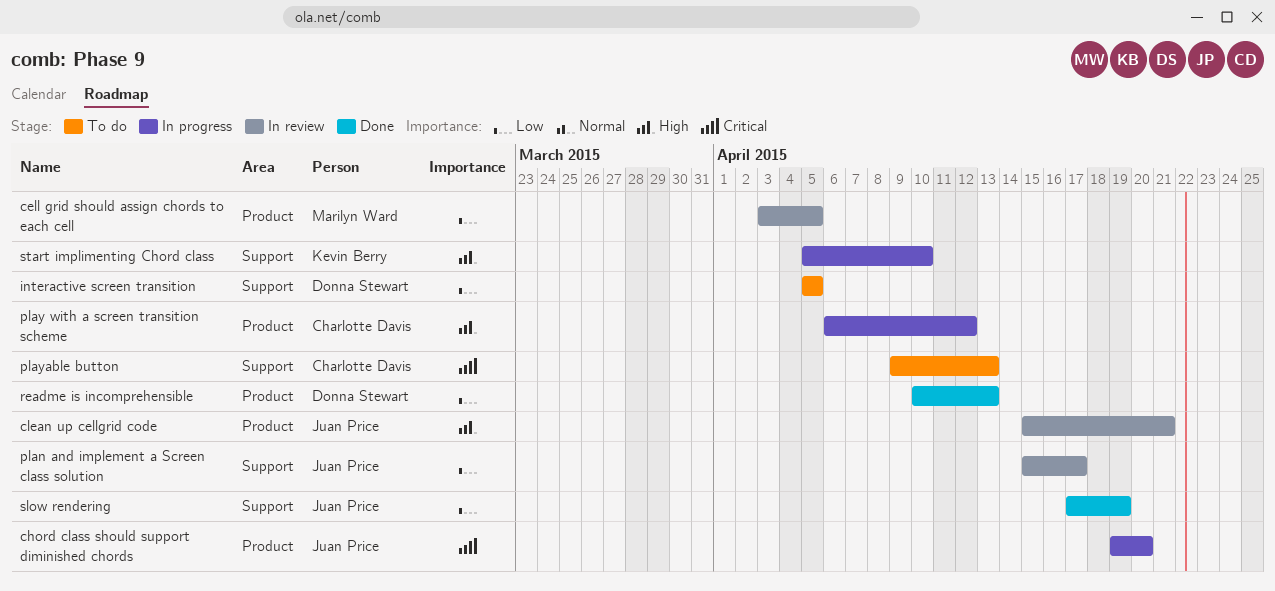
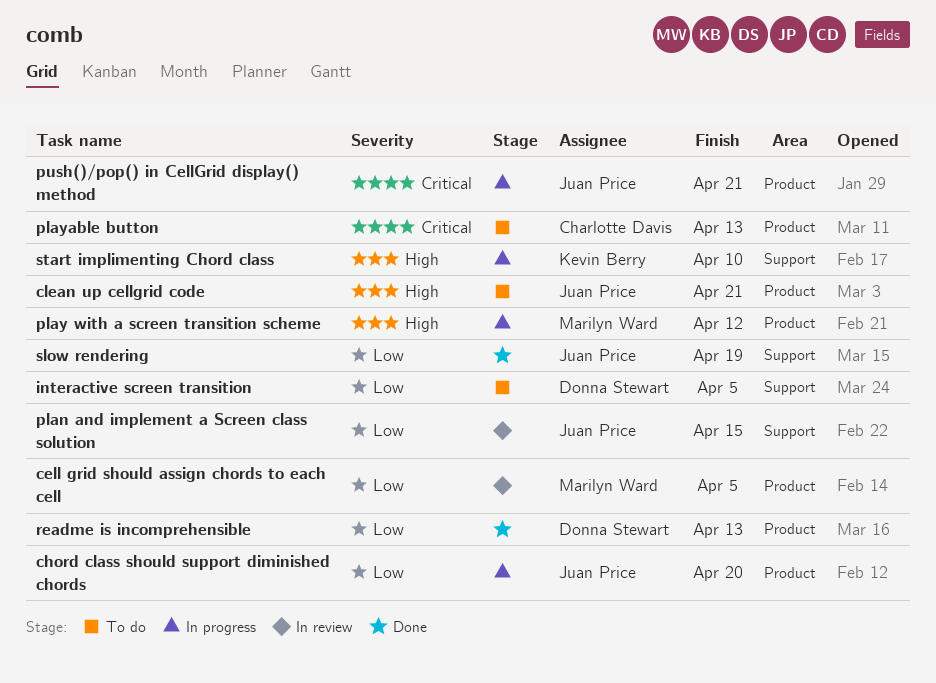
chord class should support diminished chords, priority: Critical -> Low
clean up cellgrid code, status: In review -> To do
plan and implement a Screen class solution, due: Apr 17 -> Apr 15
play with a screen transition scheme, owner: Charlotte Davis -> Marilyn Ward
playable button, label: Support -> Product
push()/pop() in CellGrid display() method: none -> present

